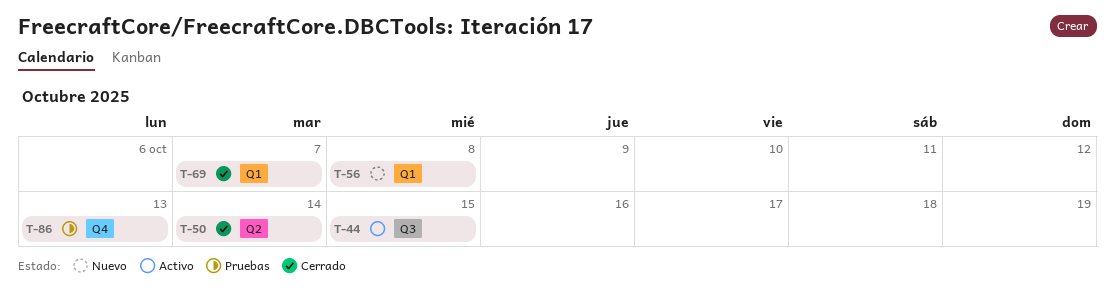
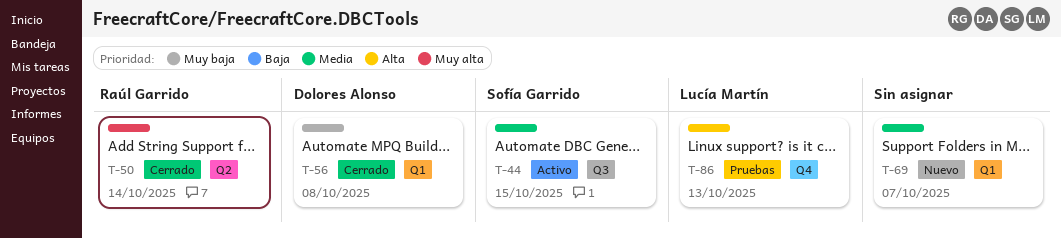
T-56, status: Nuevo -> Cerrado
T-69, status: Cerrado -> Nuevo

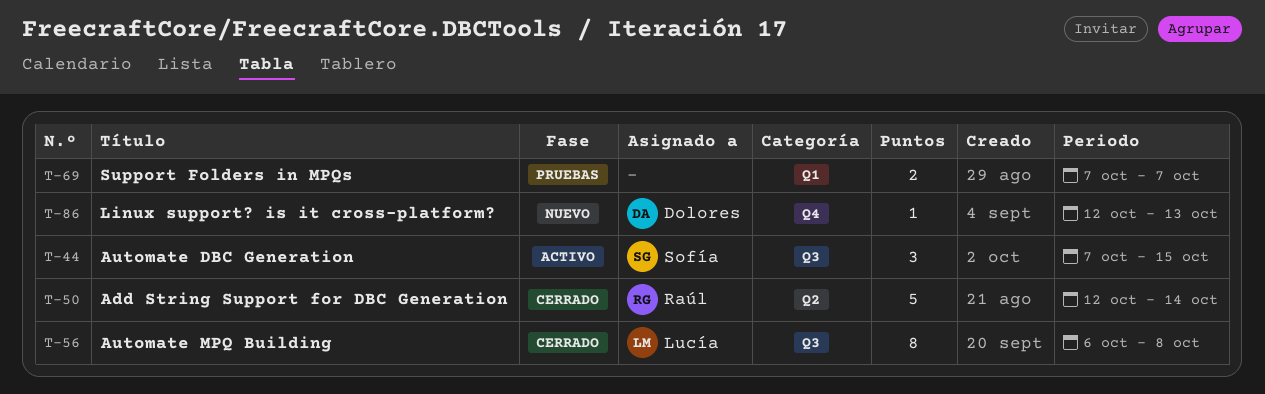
T-56, owner: Dolores Alonso -> Lucía Martín
T-56, label: Q1 -> Q3
T-69, status: Nuevo -> Pruebas
T-86, status: Pruebas -> Nuevo
T-86, owner: Lucía Martín -> Dolores Alonso

